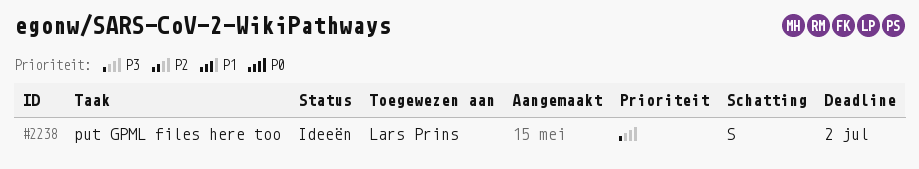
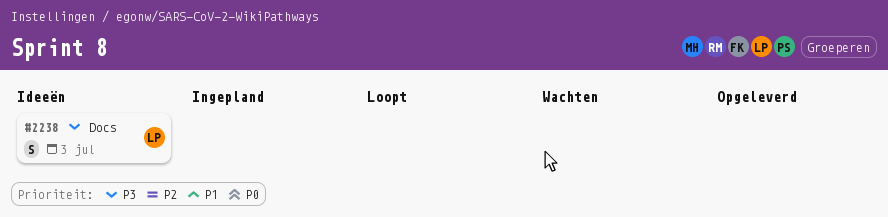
#2238, due: Jul 2 -> Jul 3

